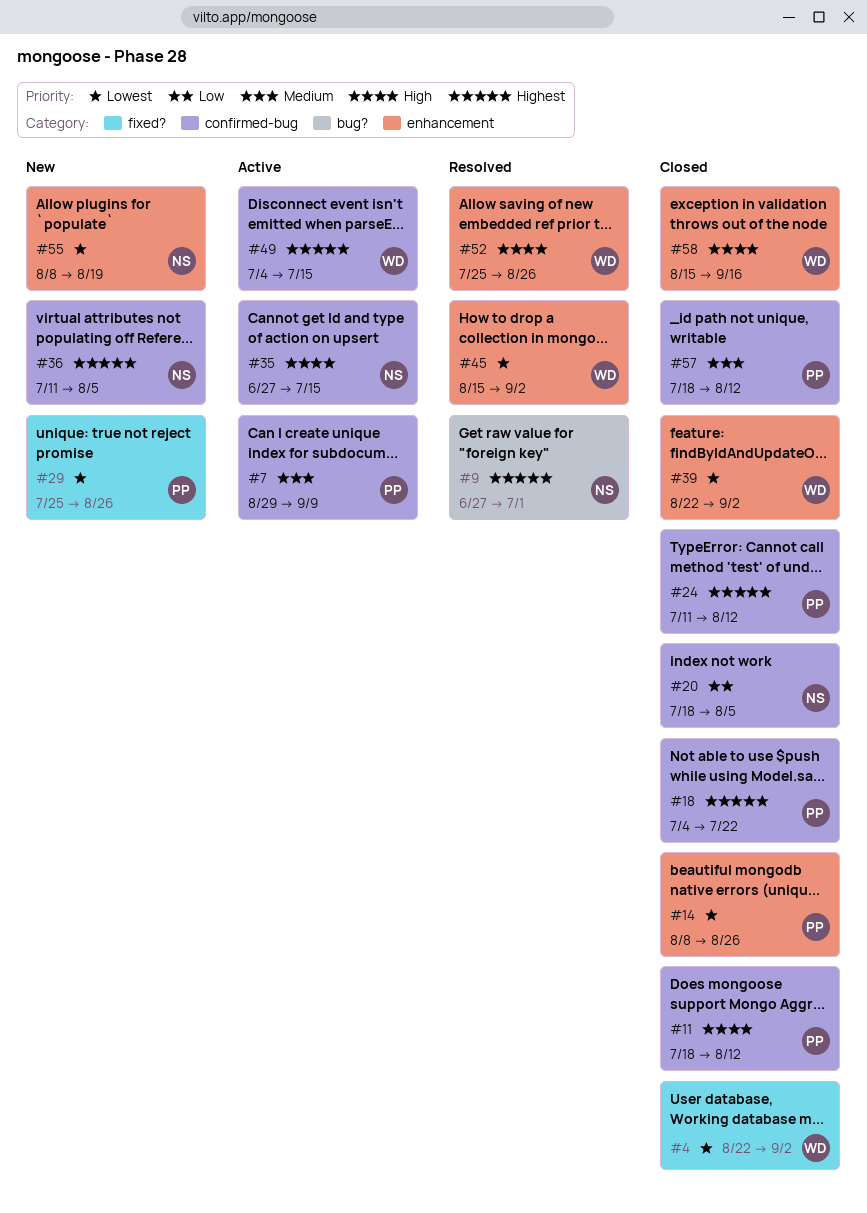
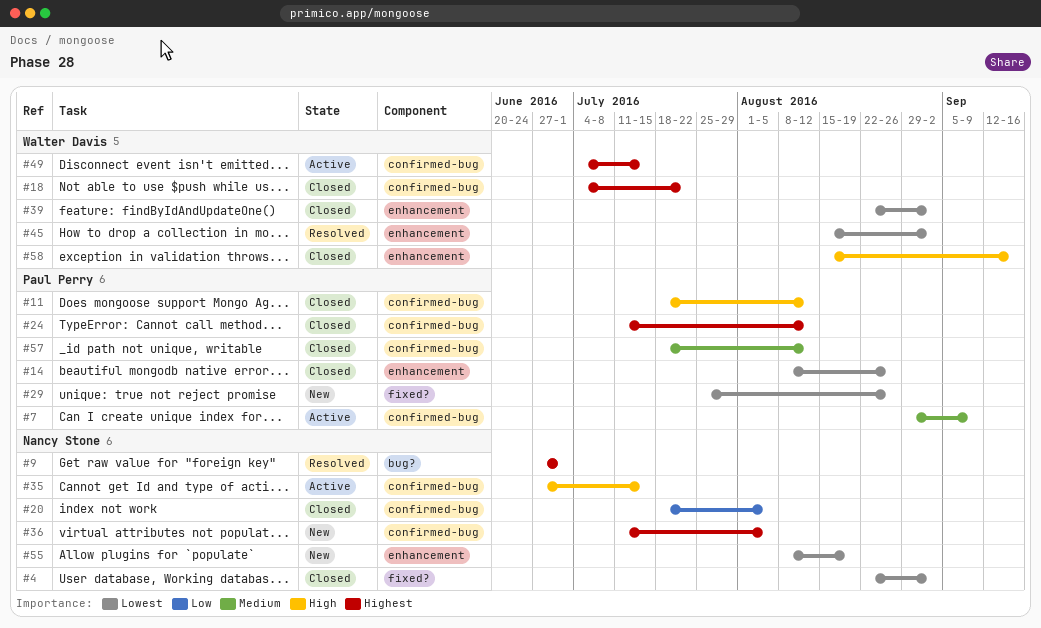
#4, owner: Walter Davis -> Nancy Stone
#18, owner: Paul Perry -> Walter Davis
#52: present -> none

